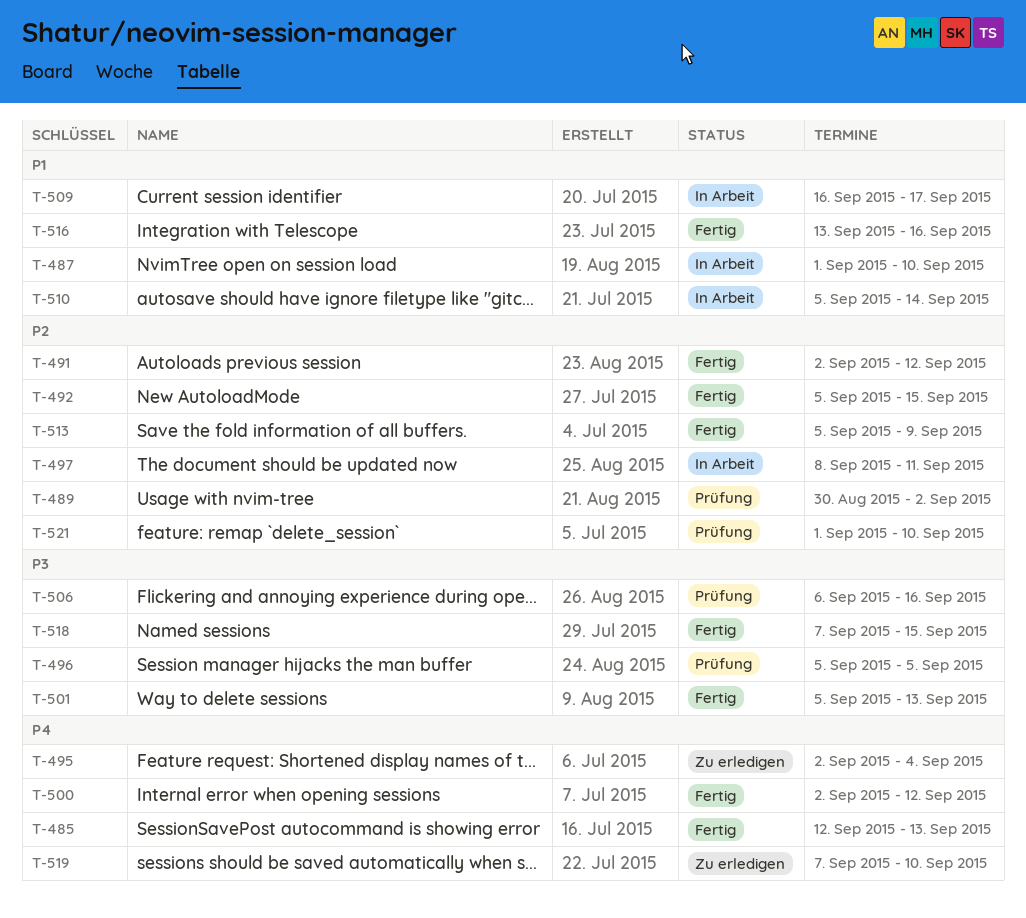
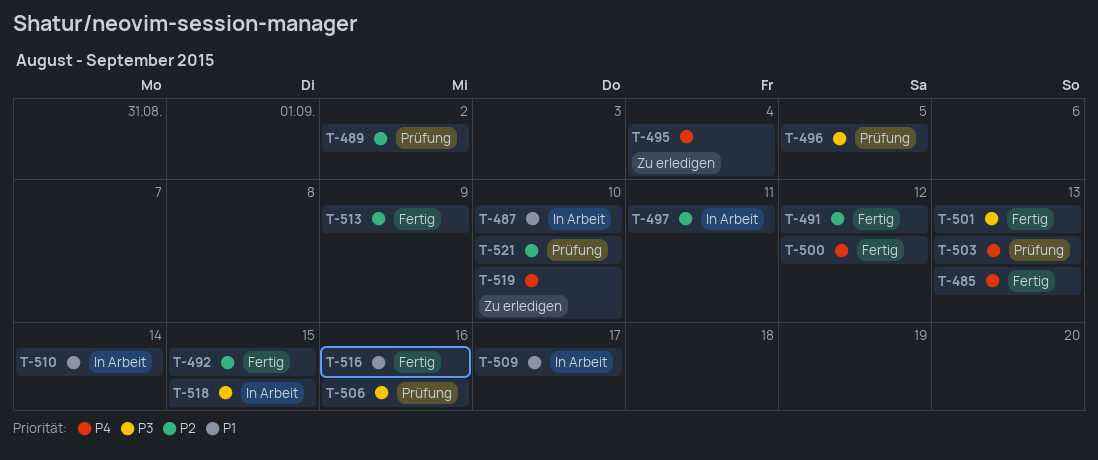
T-503: none -> present
T-518, status: Fertig -> In Arbeit

